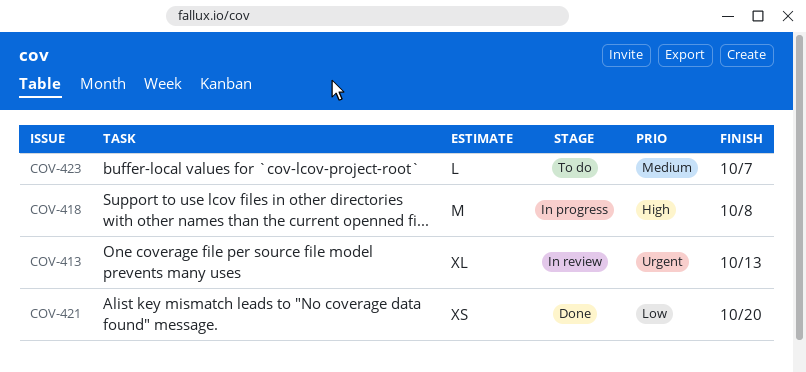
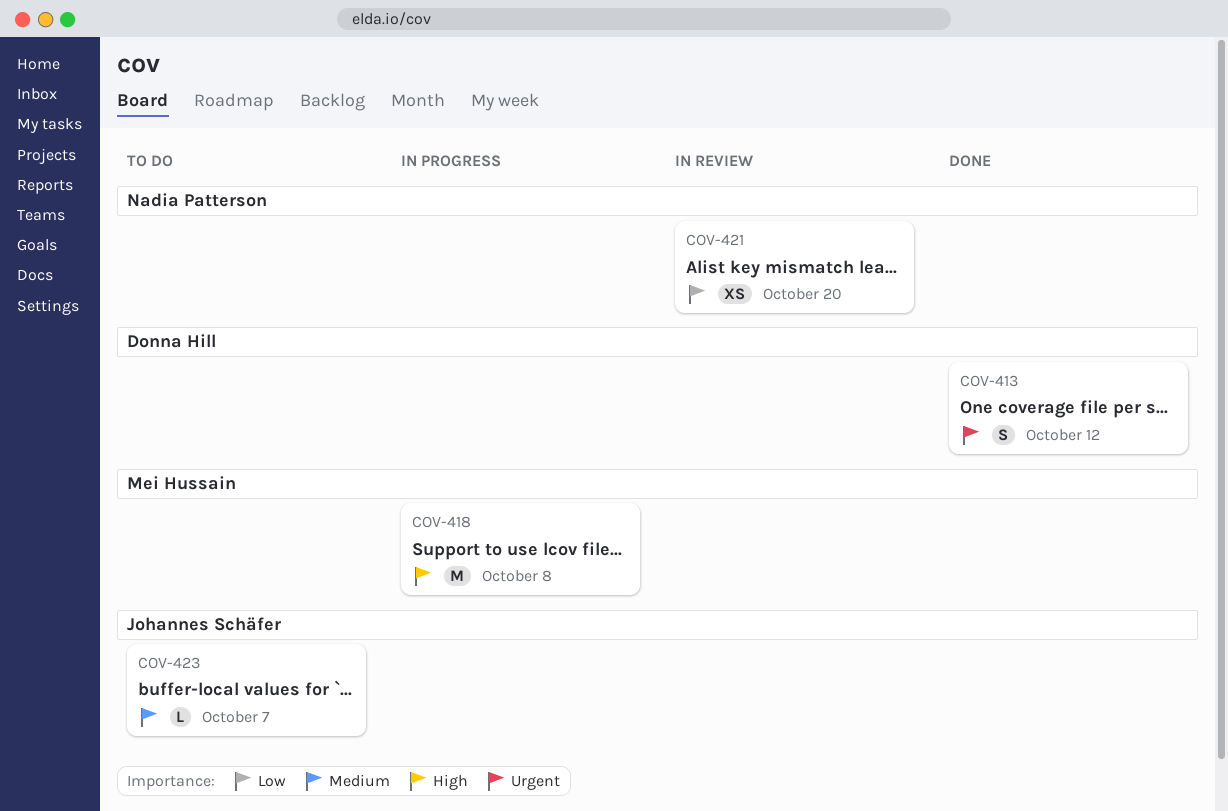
COV-413, status: In review -> Done
COV-413, estimate: XL -> S
COV-413, due: Oct 13 -> Oct 12
COV-421, status: Done -> In review

